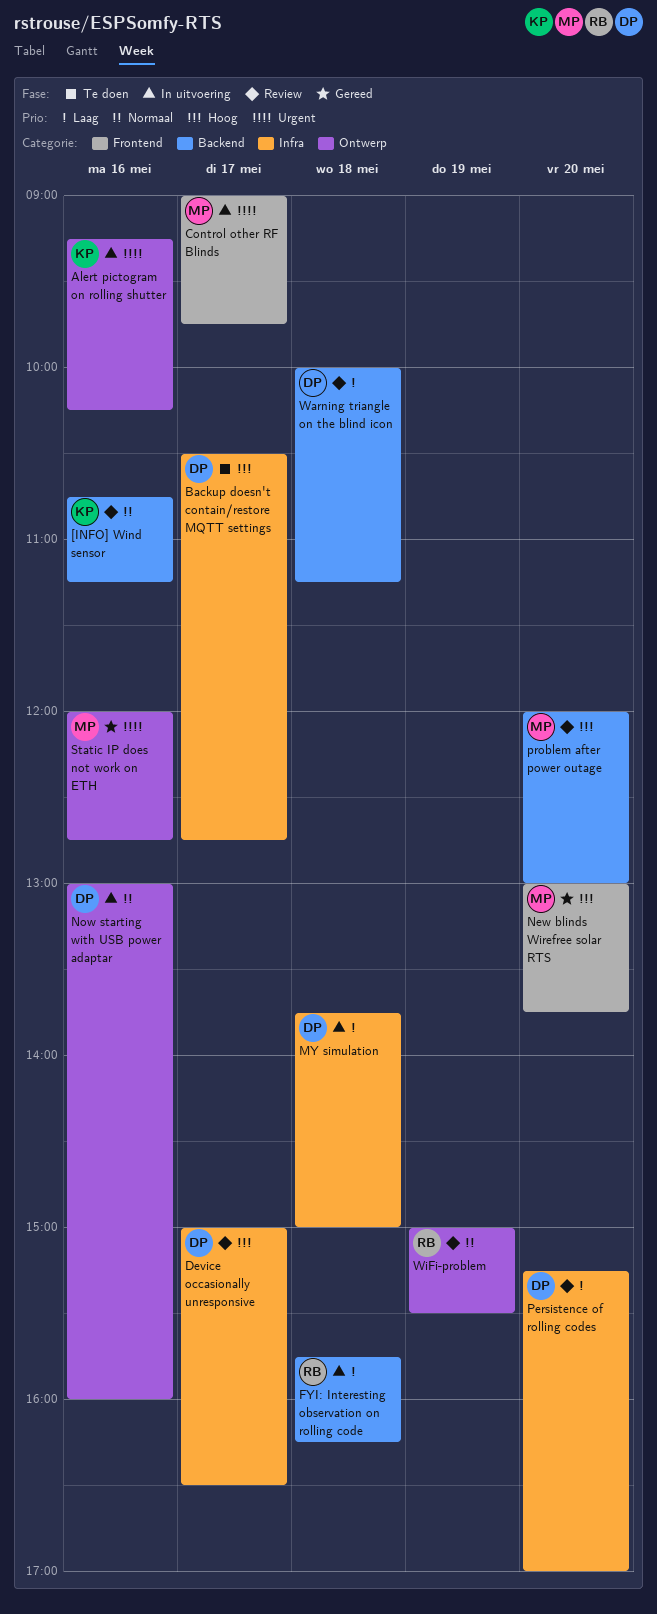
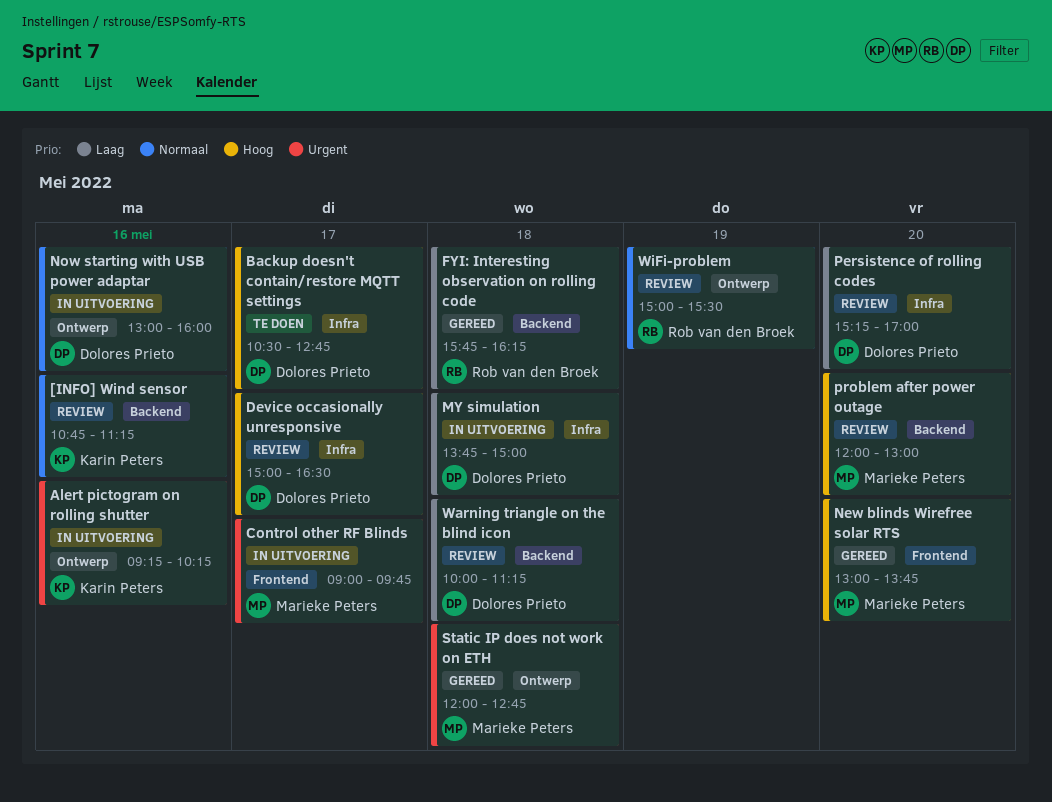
FYI: Interesting observation on rolling code, status: In uitvoering -> Gereed
Static IP does not work on ETH, day: May 16 -> May 18

